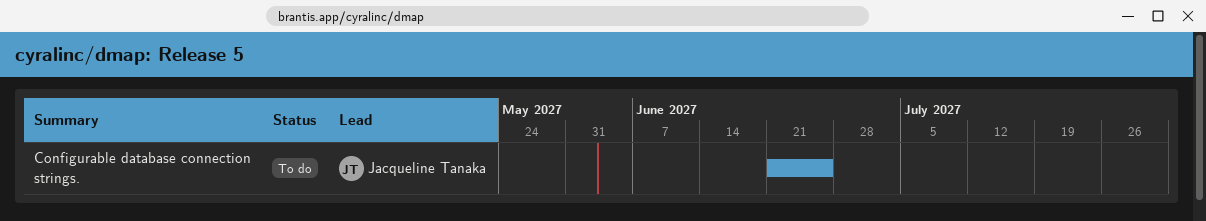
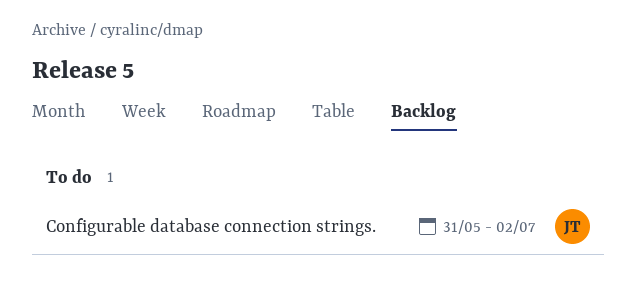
Configurable database connection strings., start: Jun 21 -> May 31
Configurable database connection strings., due: Jun 25 -> Jul 2

